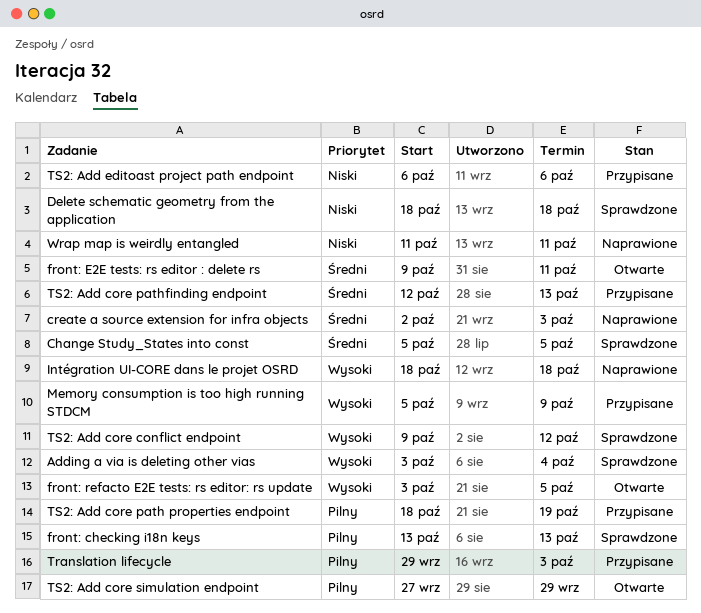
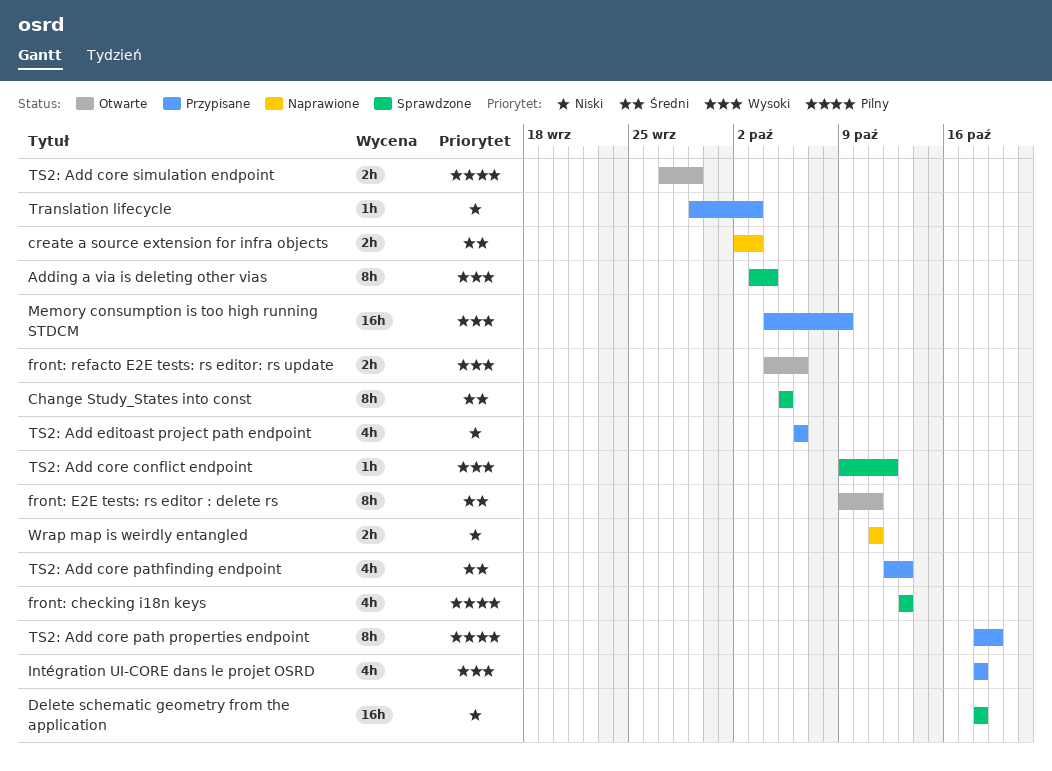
front: refacto E2E tests: rs editor: rs update, start: Oct 3 -> Oct 4
front: refacto E2E tests: rs editor: rs update, due: Oct 5 -> Oct 6
Intégration UI-CORE dans le projet OSRD, status: Naprawione -> Przypisane
Memory consumption is too high running STDCM, start: Oct 5 -> Oct 4
Translation lifecycle, priority: Pilny -> Niski

